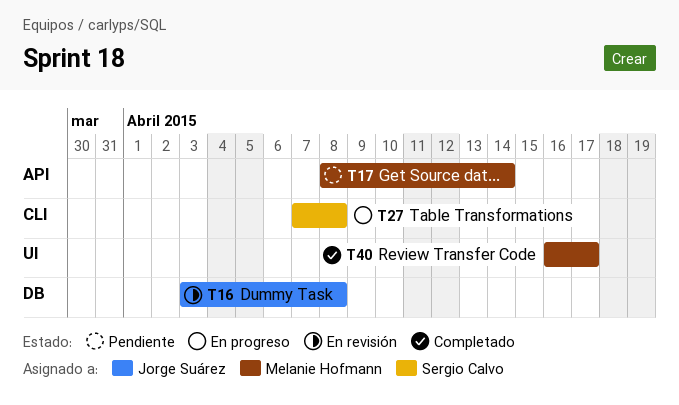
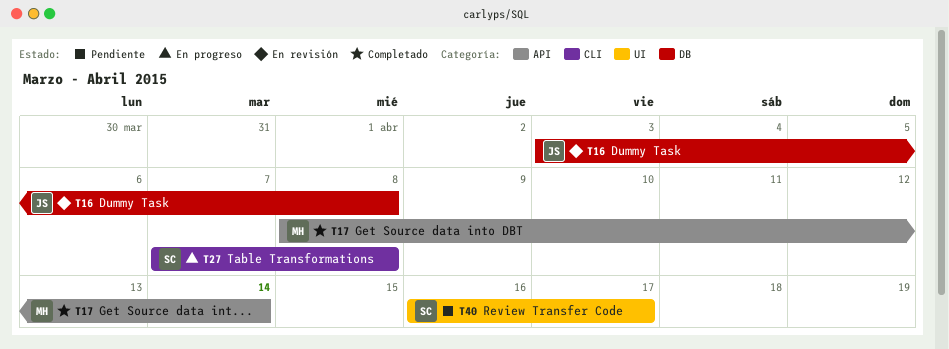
T17, status: Pendiente -> Completado
T40, status: Completado -> Pendiente
T40, owner: Melanie Hofmann -> Sergio Calvo

